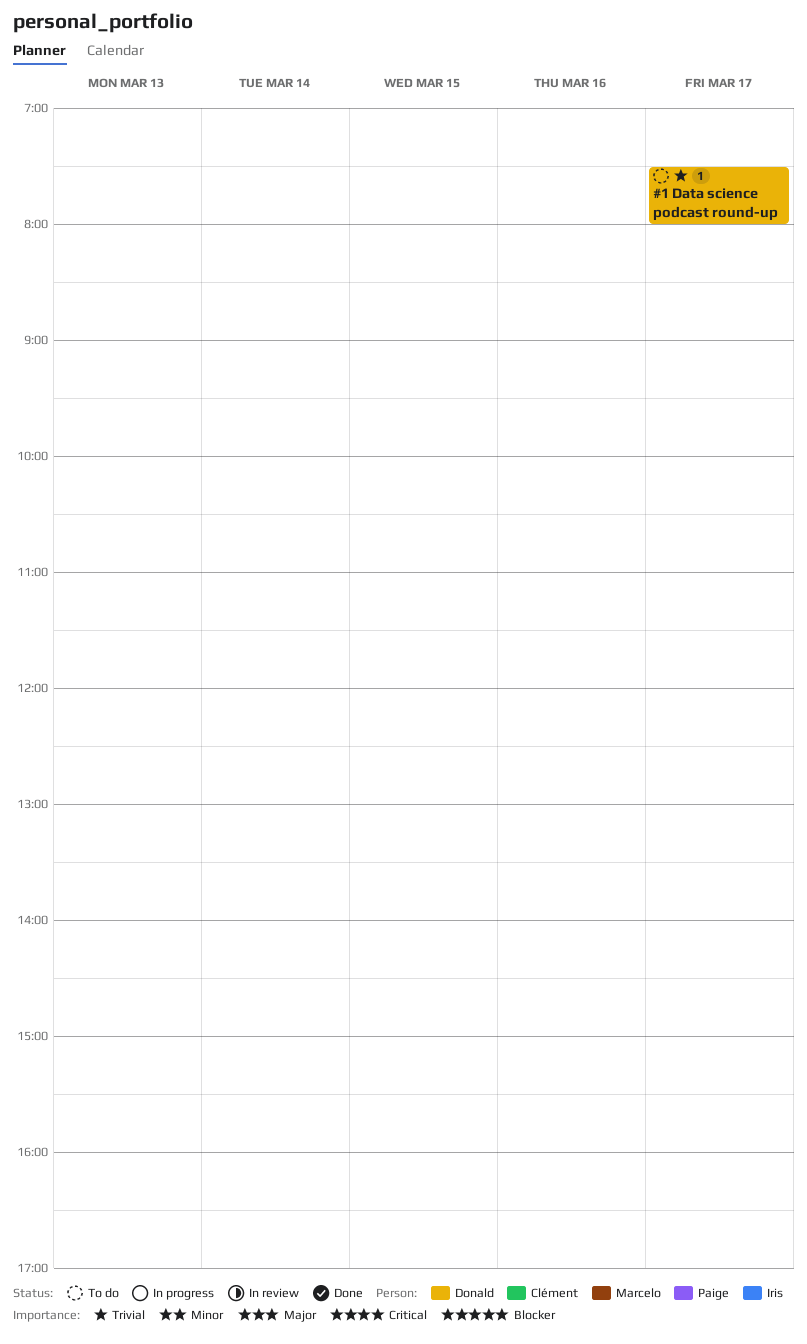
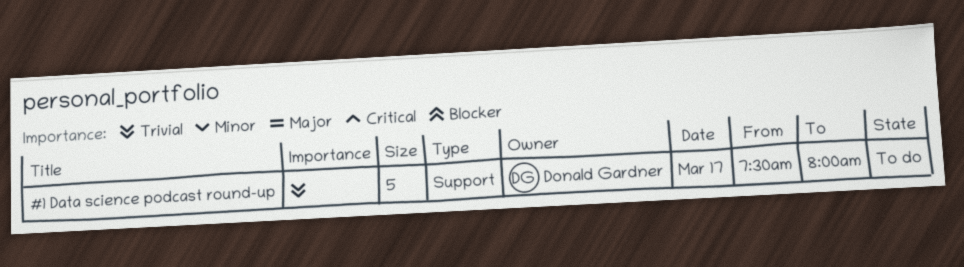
#1 Data science podcast round-up, estimate: 1 -> 5

